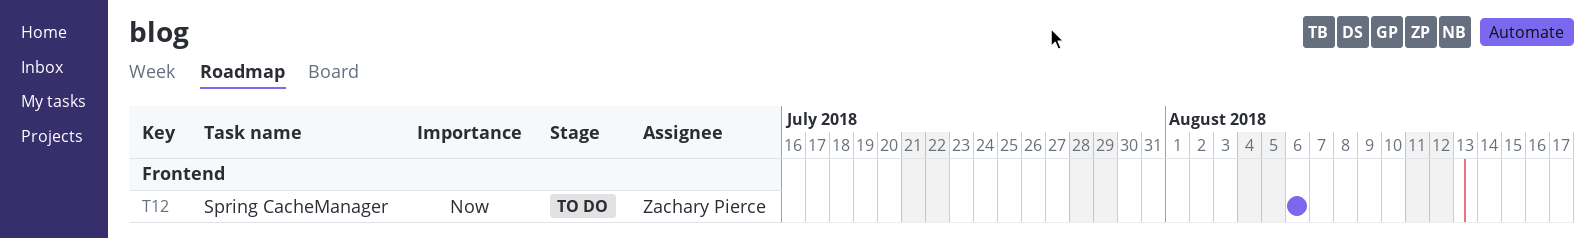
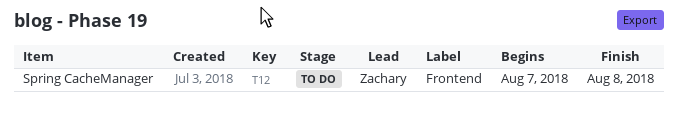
T12, start: Aug 6 -> Aug 7
T12, due: Aug 6 -> Aug 8

